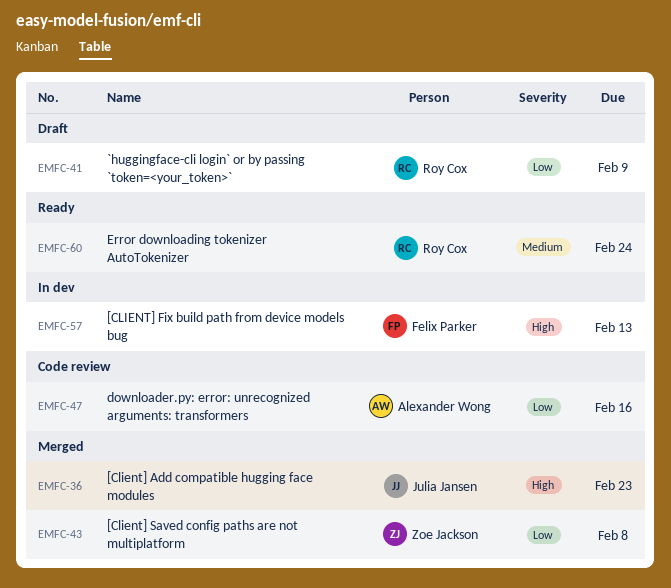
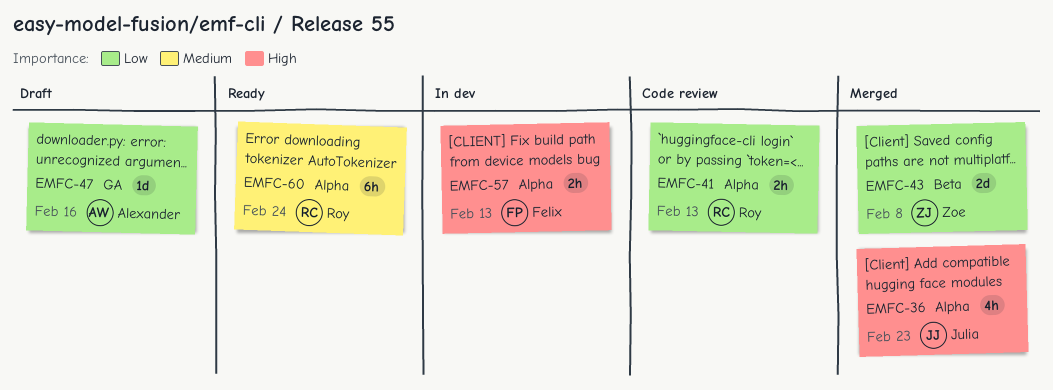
EMFC-41, status: Draft -> Code review
EMFC-41, due: Feb 9 -> Feb 13
EMFC-47, status: Code review -> Draft

